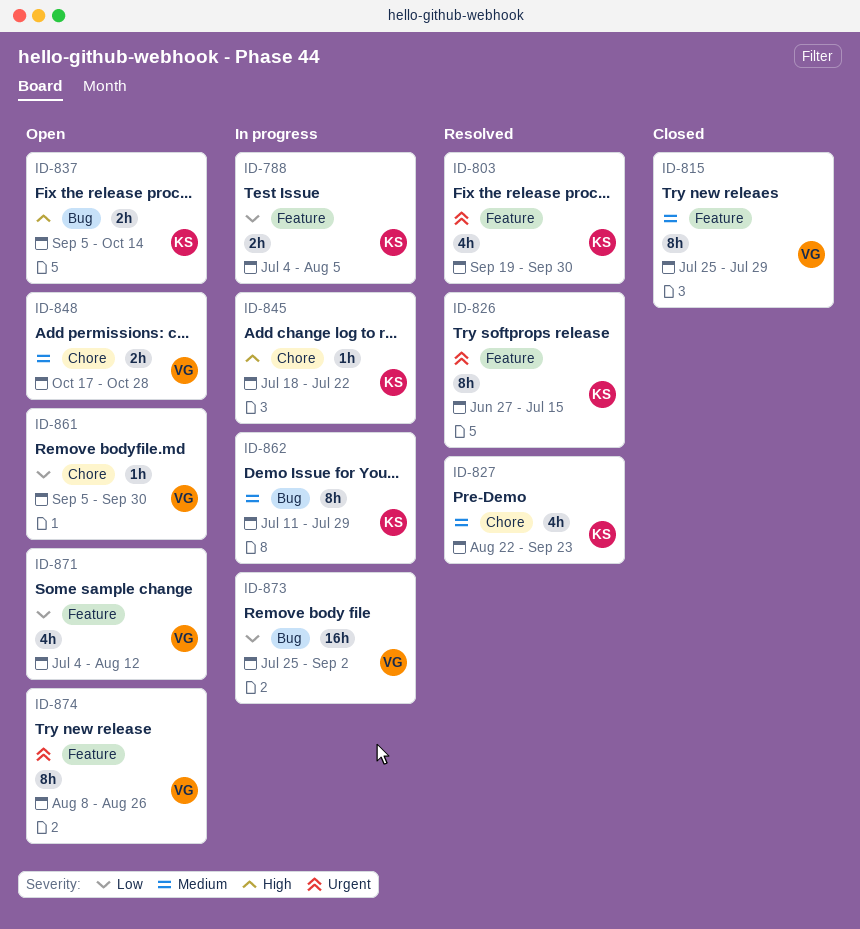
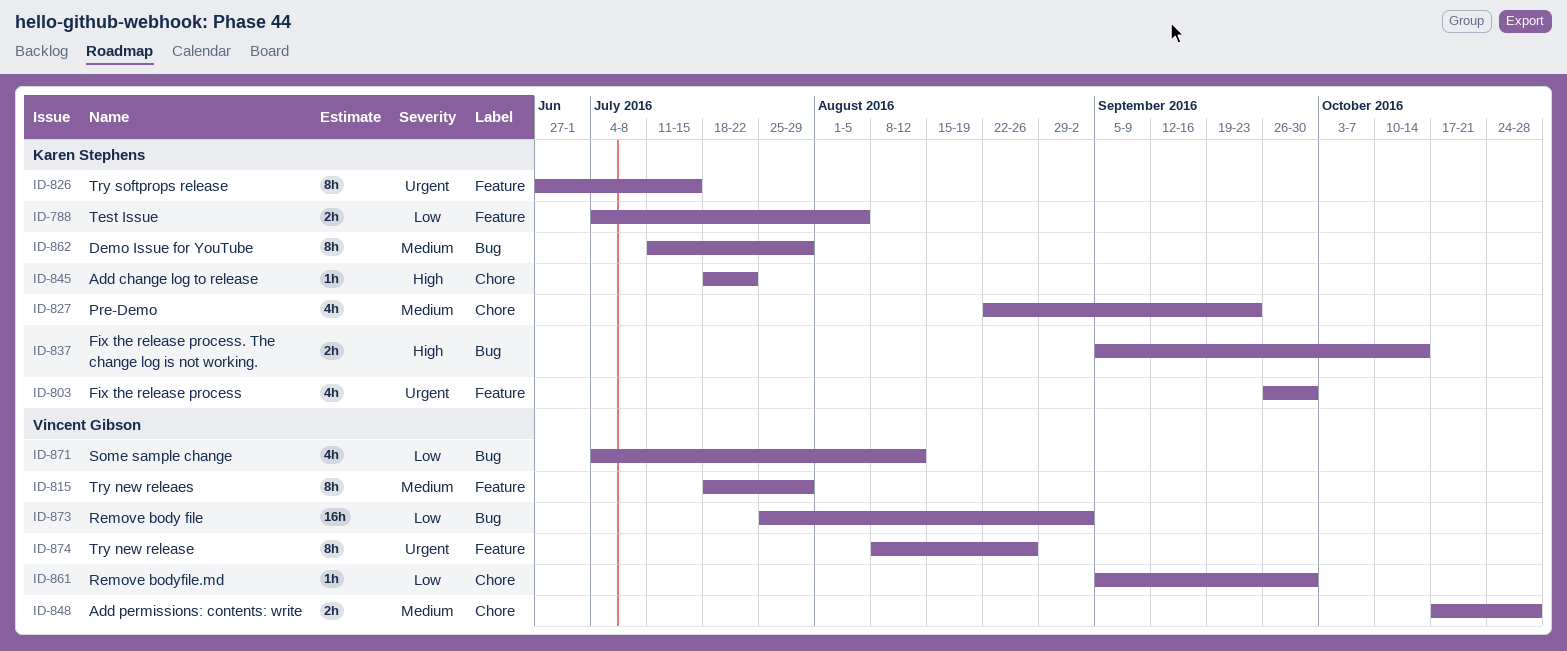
ID-803, start: Sep 19 -> Sep 26
ID-815, start: Jul 25 -> Jul 18
ID-871, label: Feature -> Bug

